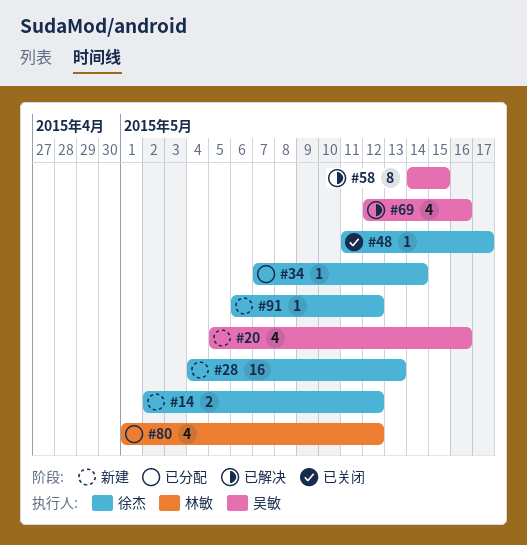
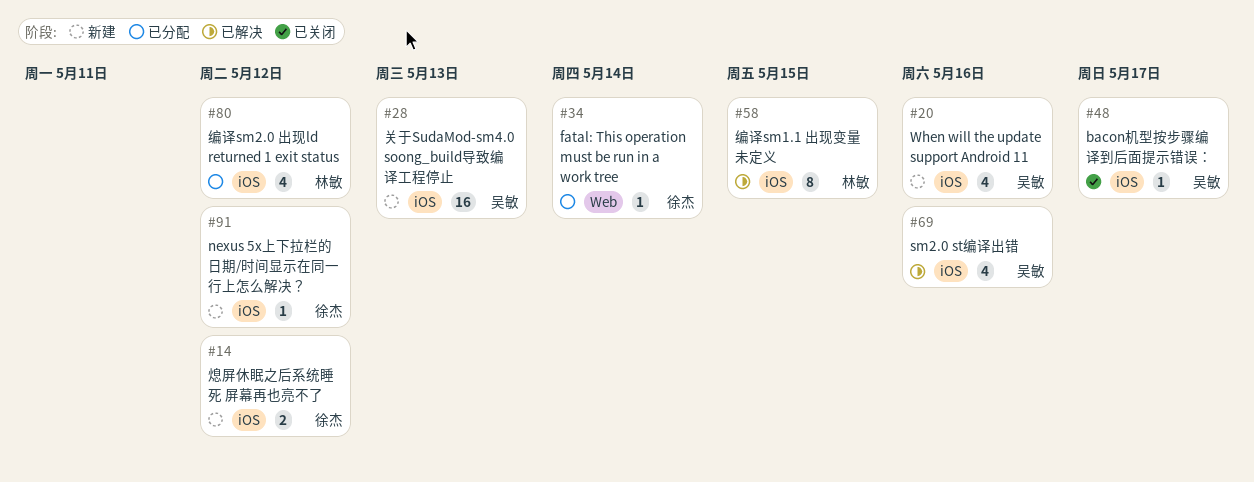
#28, owner: 徐杰 -> 吴敏
#48, owner: 徐杰 -> 吴敏
#58, owner: 吴敏 -> 林敏

